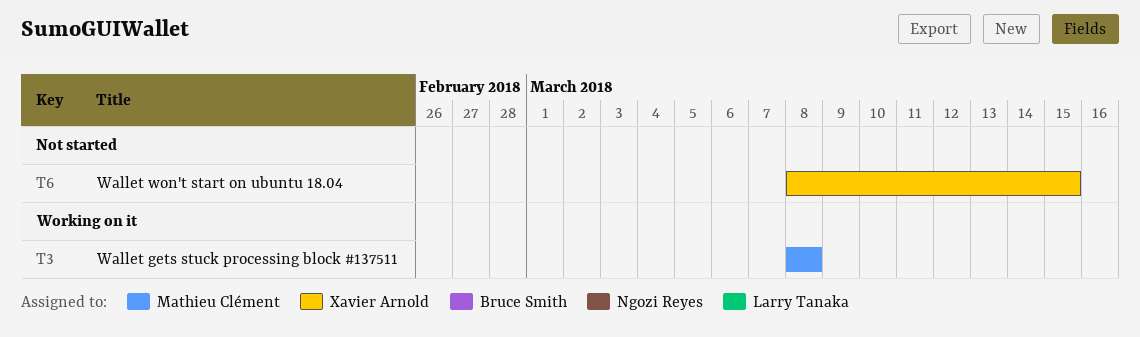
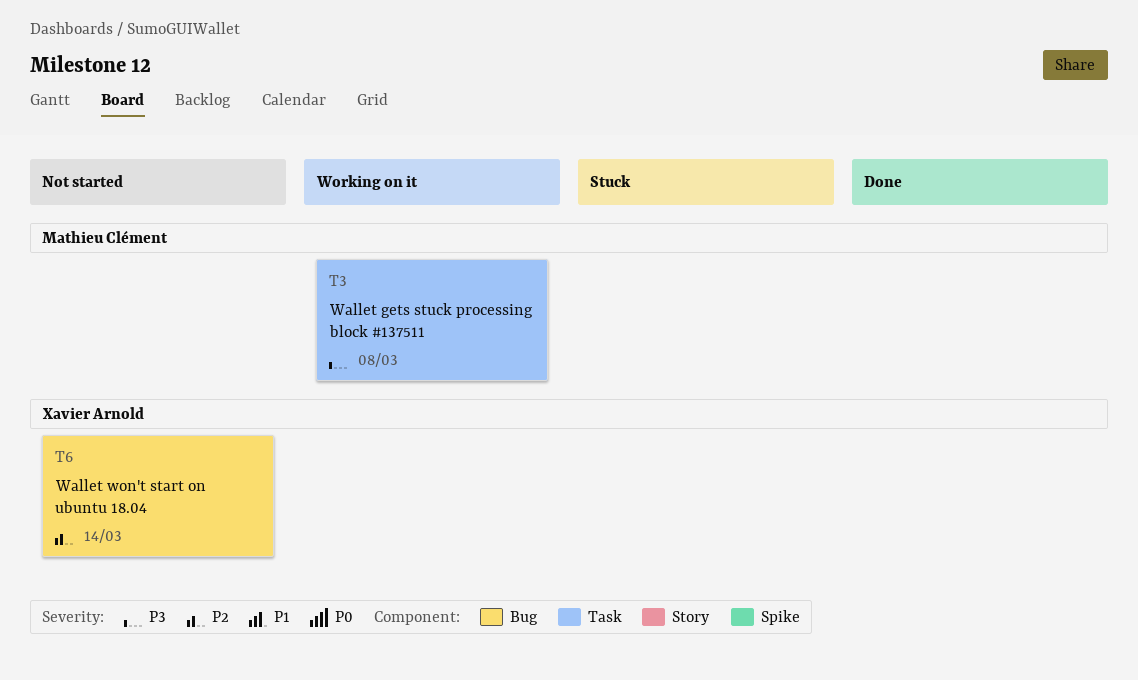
T6, due: Mar 15 -> Mar 14

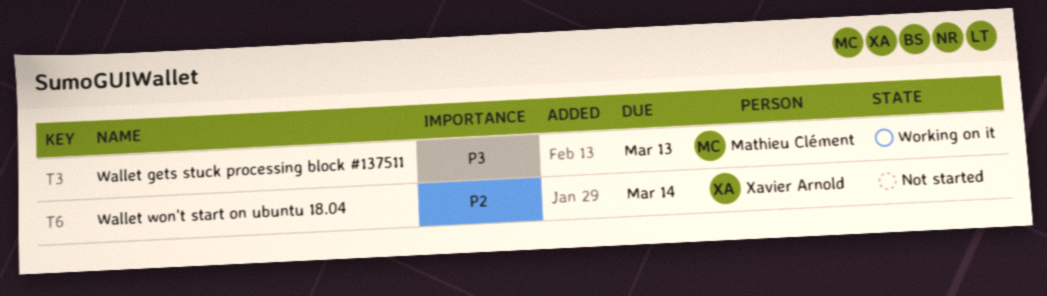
T3, due: Mar 8 -> Mar 13

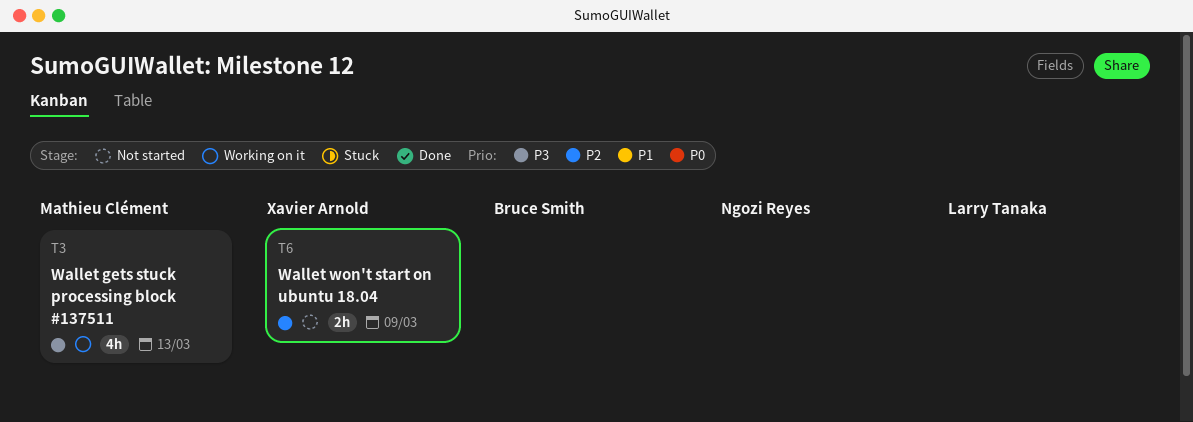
T6, due: Mar 14 -> Mar 9

